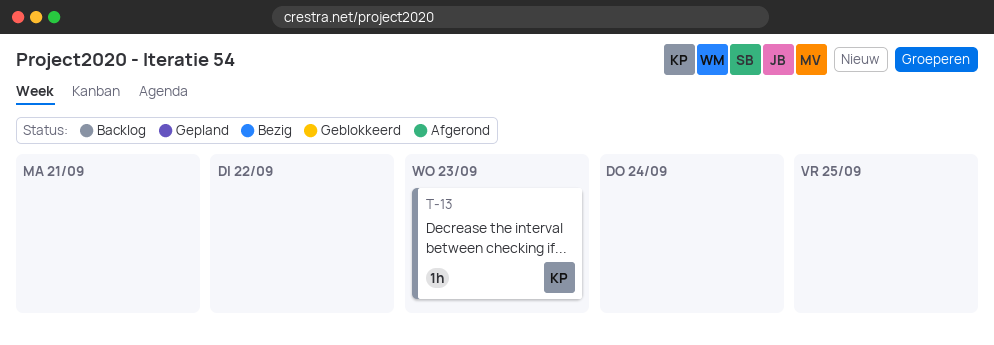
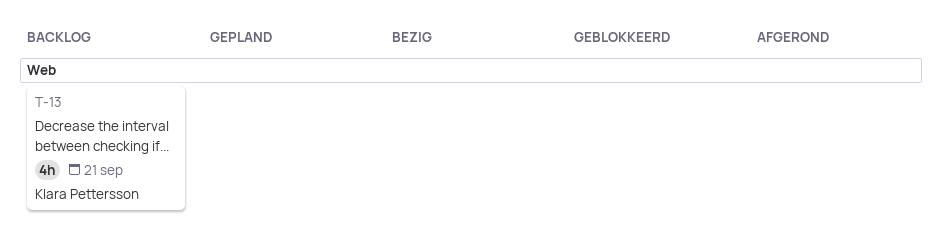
T-13, estimate: 1h -> 4h
T-13, due: Sep 23 -> Sep 21

